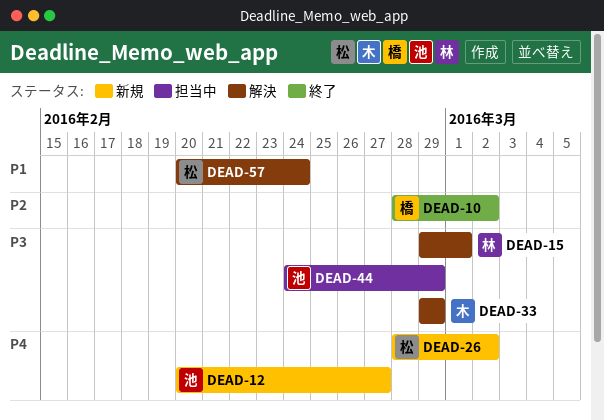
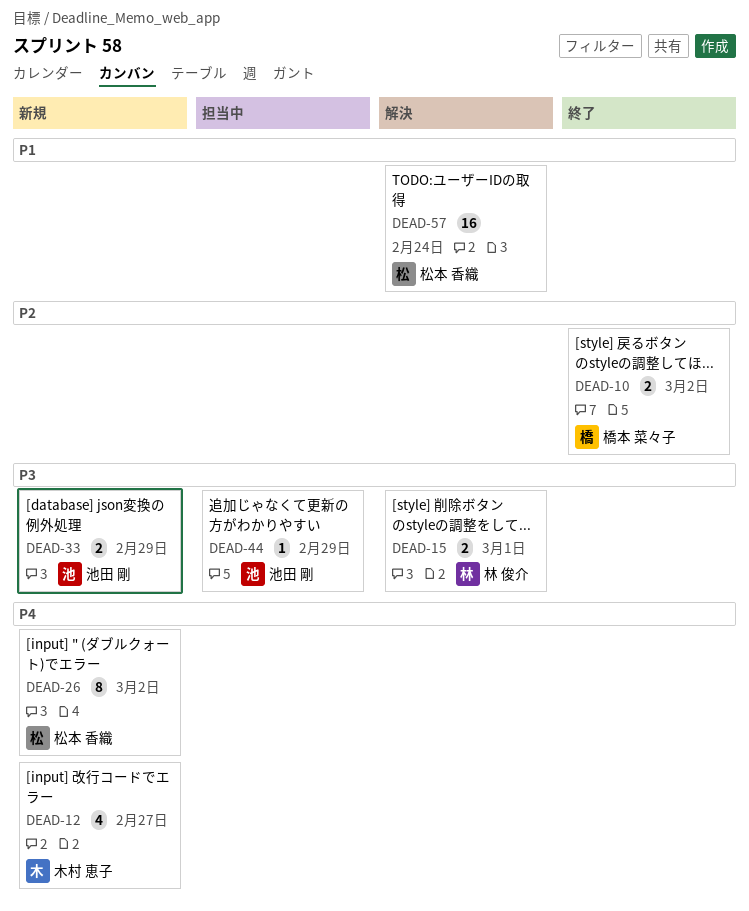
DEAD-12, owner: 池田 剛 -> 木村 恵子
DEAD-33, status: 解決 -> 新規
DEAD-33, owner: 木村 恵子 -> 池田 剛

